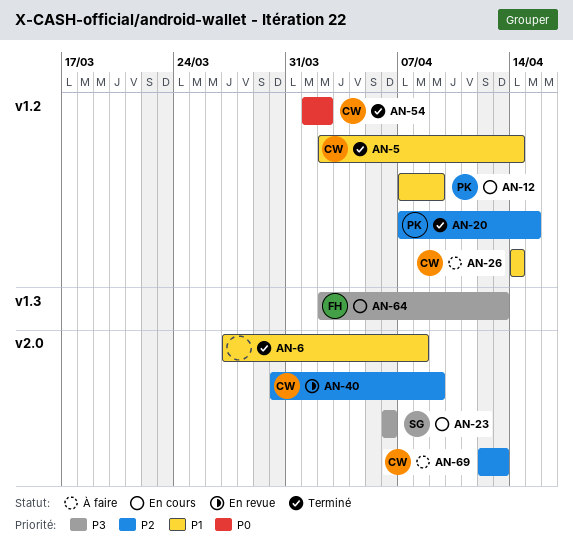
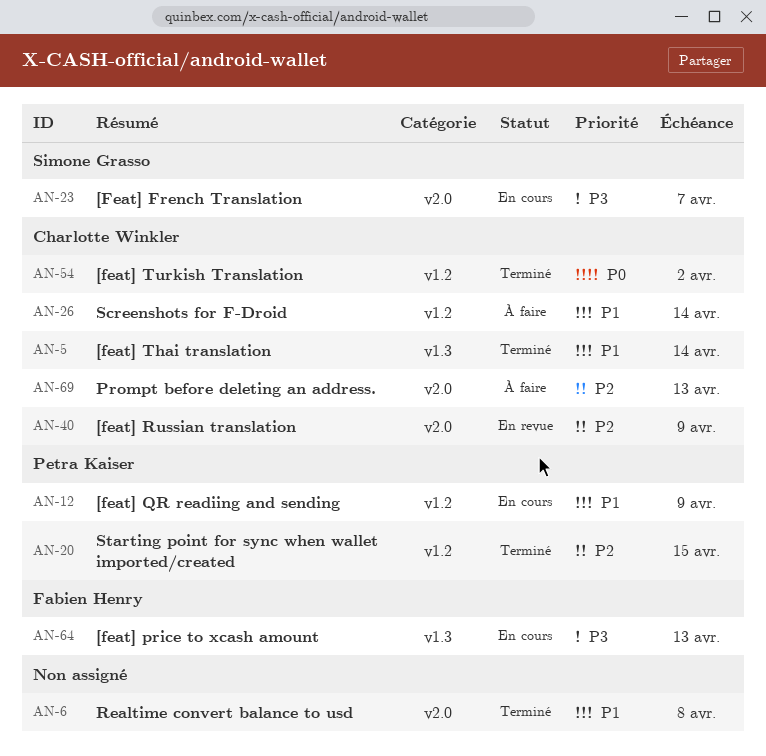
AN-5, label: v1.2 -> v1.3
AN-23, due: Apr 6 -> Apr 7

